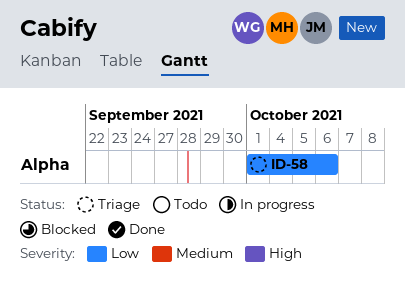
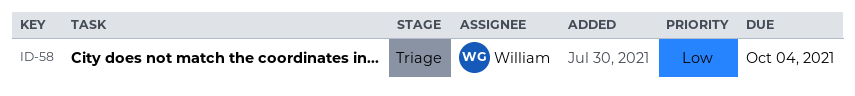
ID-58, due: Oct 6 -> Oct 4

